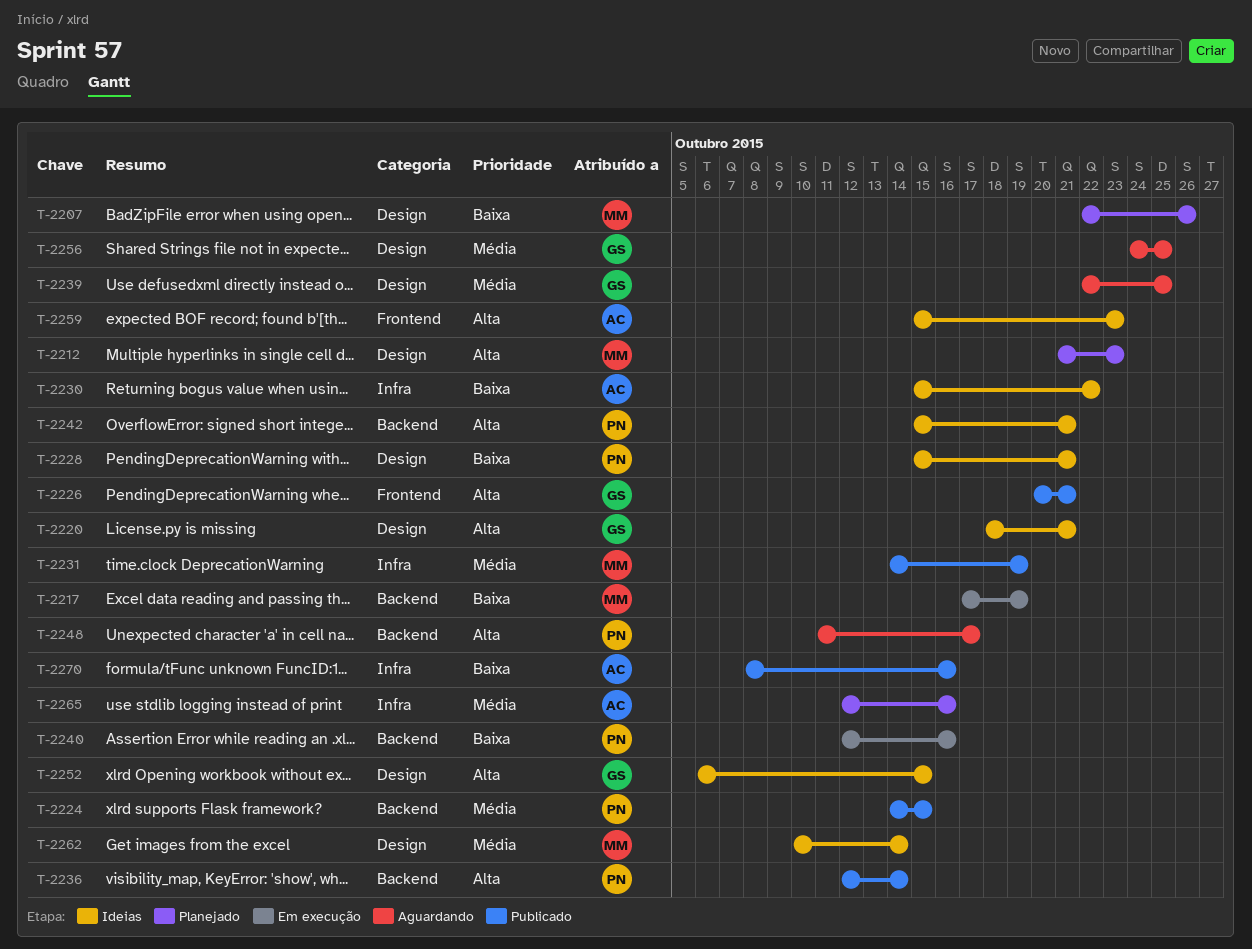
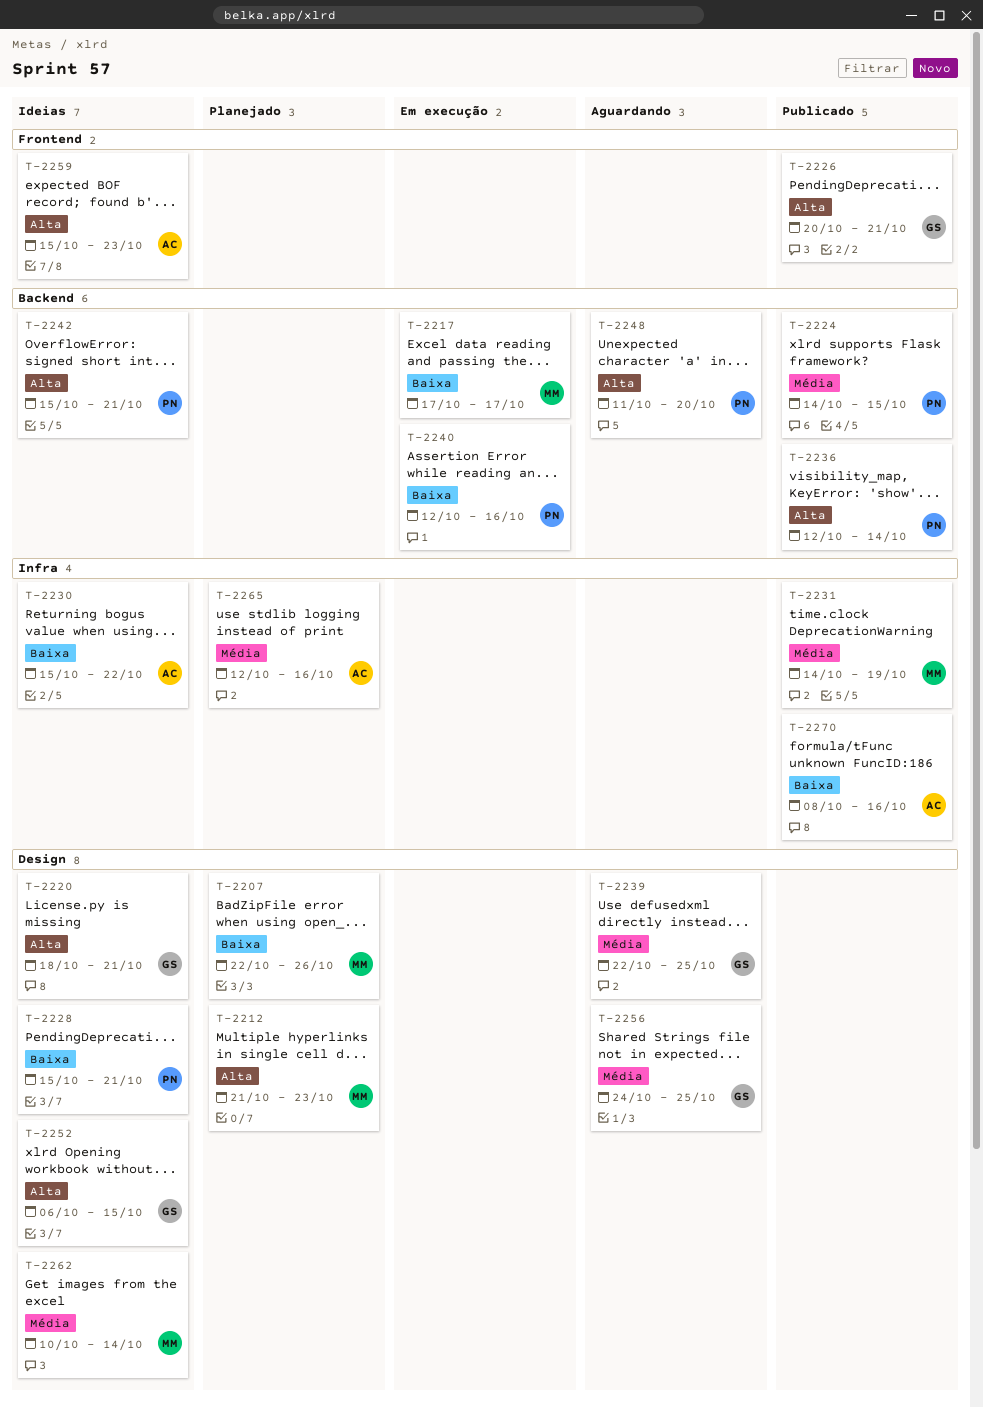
T-2217, due: Oct 19 -> Oct 17
T-2248, due: Oct 17 -> Oct 20

